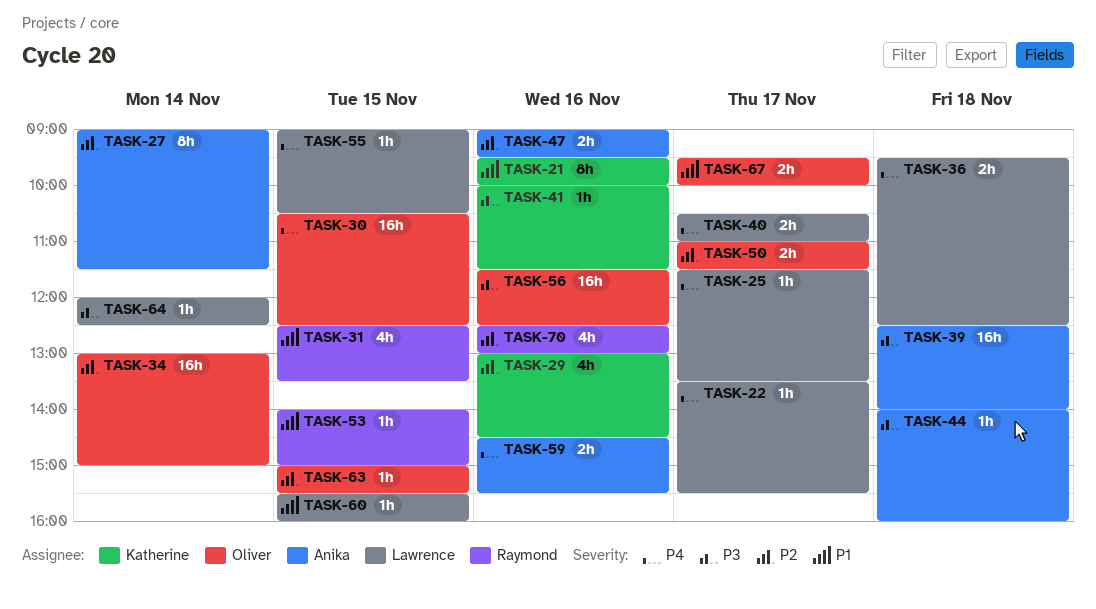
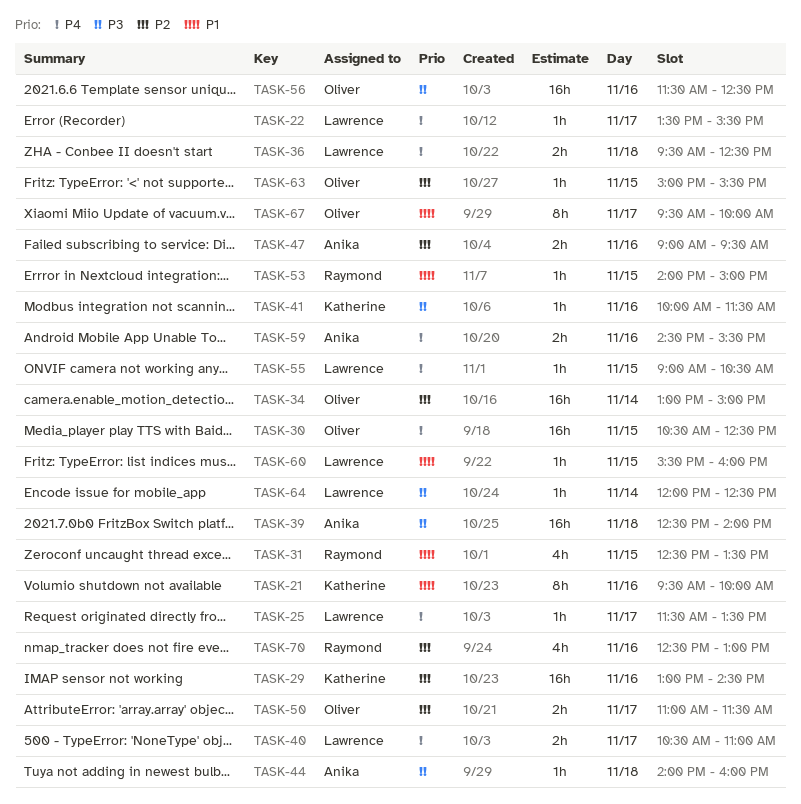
TASK-27: present -> none
TASK-29, estimate: 4h -> 16h
TASK-67, estimate: 2h -> 8h

